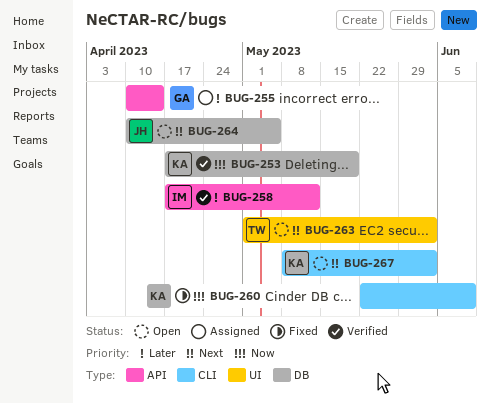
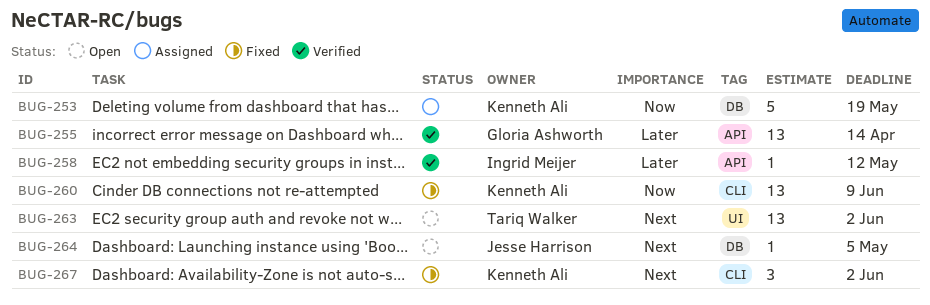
BUG-253, status: Verified -> Assigned
BUG-255, status: Assigned -> Verified
BUG-267, status: Open -> Fixed

